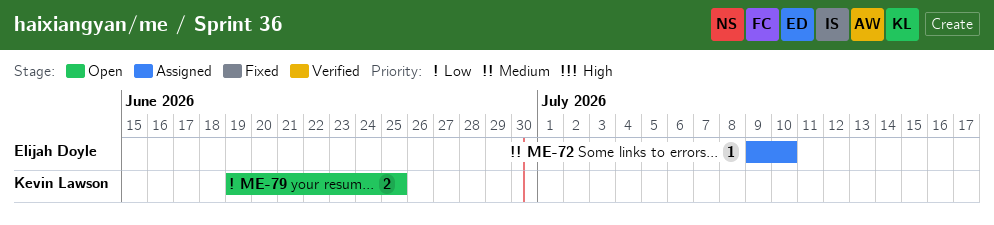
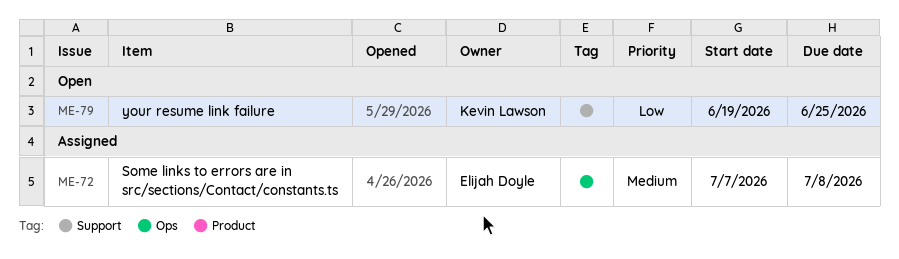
ME-72, start: Jul 9 -> Jul 7
ME-72, due: Jul 10 -> Jul 8

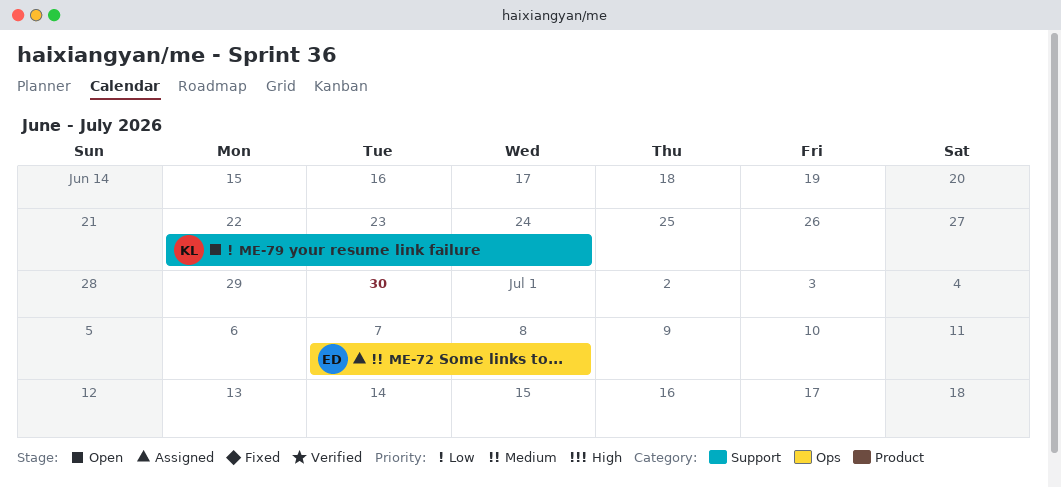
ME-79, start: Jun 19 -> Jun 22
ME-79, due: Jun 25 -> Jun 24

